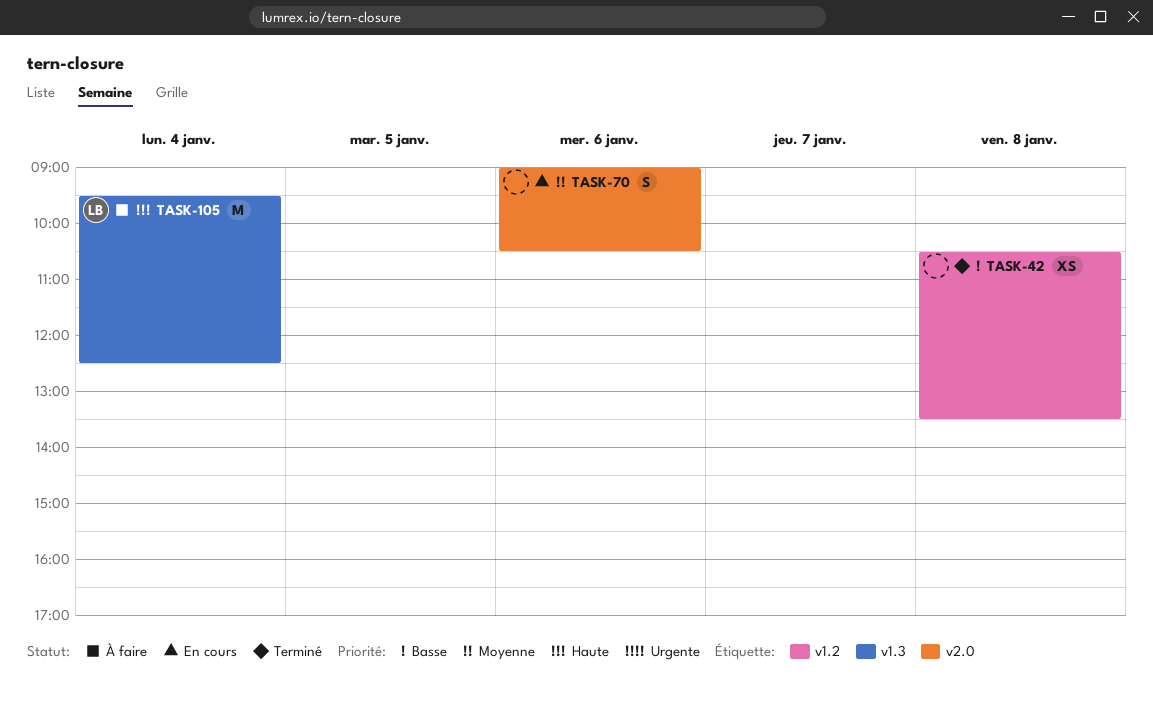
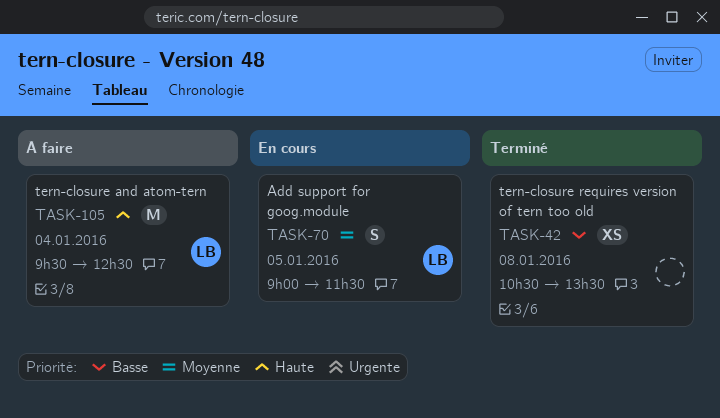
TASK-70, owner: none -> LB
TASK-70, day: Jan 6 -> Jan 5
TASK-70, ends: 10:30 -> 11:30

